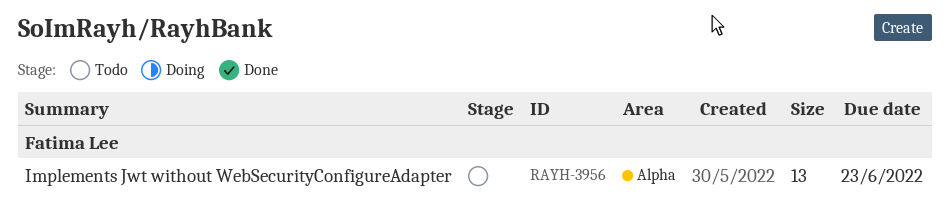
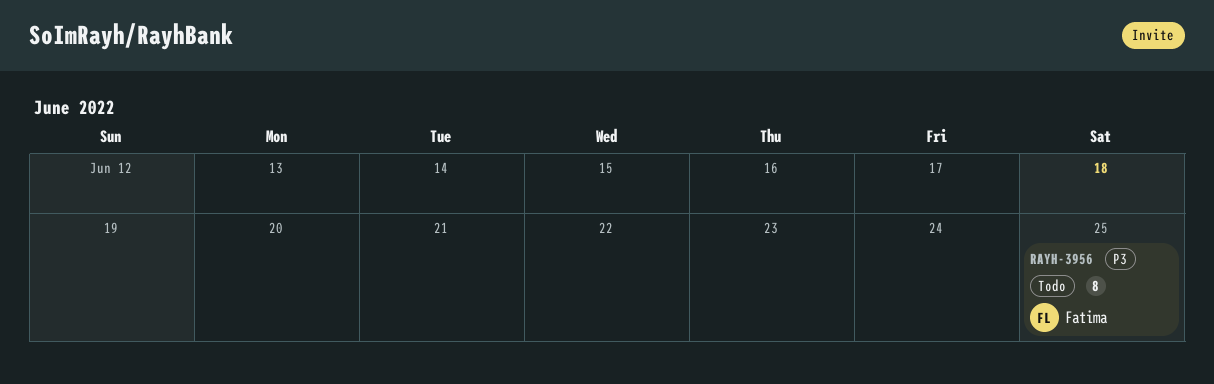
RAYH-3956, estimate: 13 -> 8
RAYH-3956, due: Jun 23 -> Jun 25

